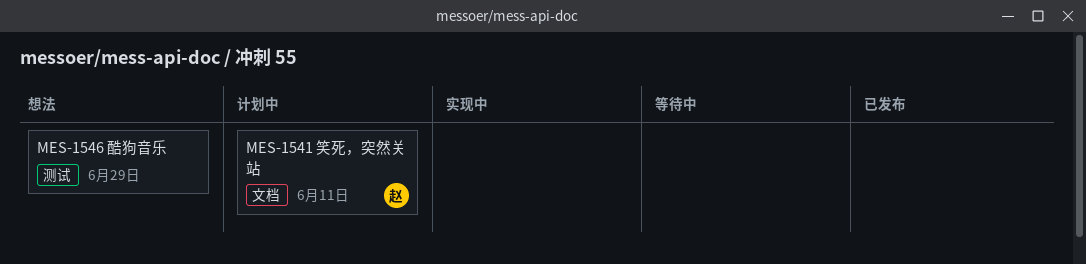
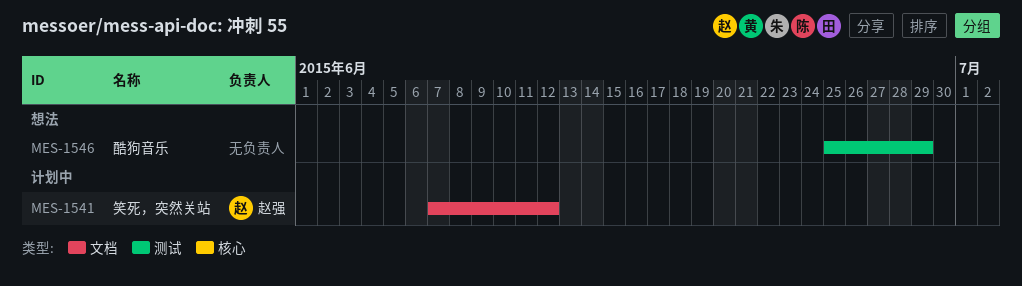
MES-1541, due: Jun 11 -> Jun 12

